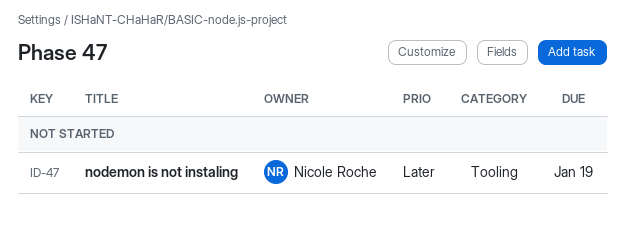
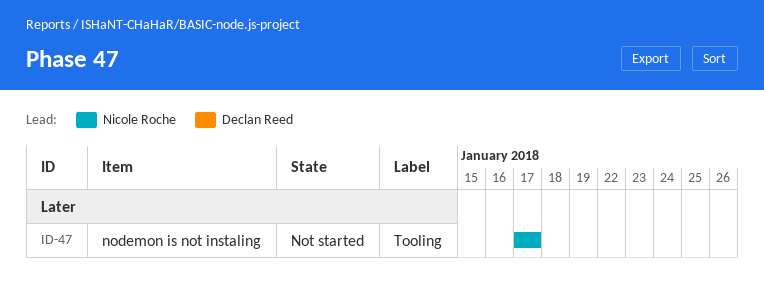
ID-47, due: Jan 19 -> Jan 17

